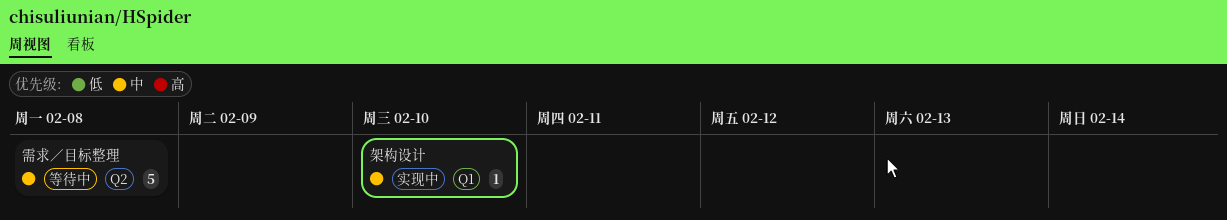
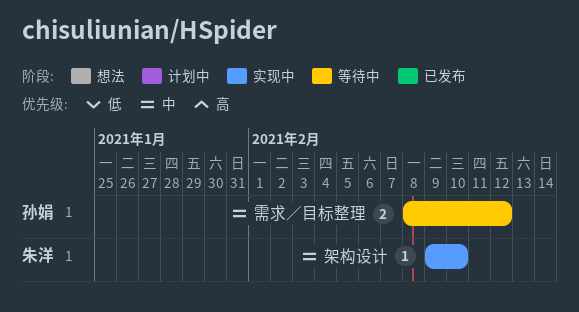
需求／目标整理, estimate: 5 -> 2
需求／目标整理, due: Feb 8 -> Feb 12

